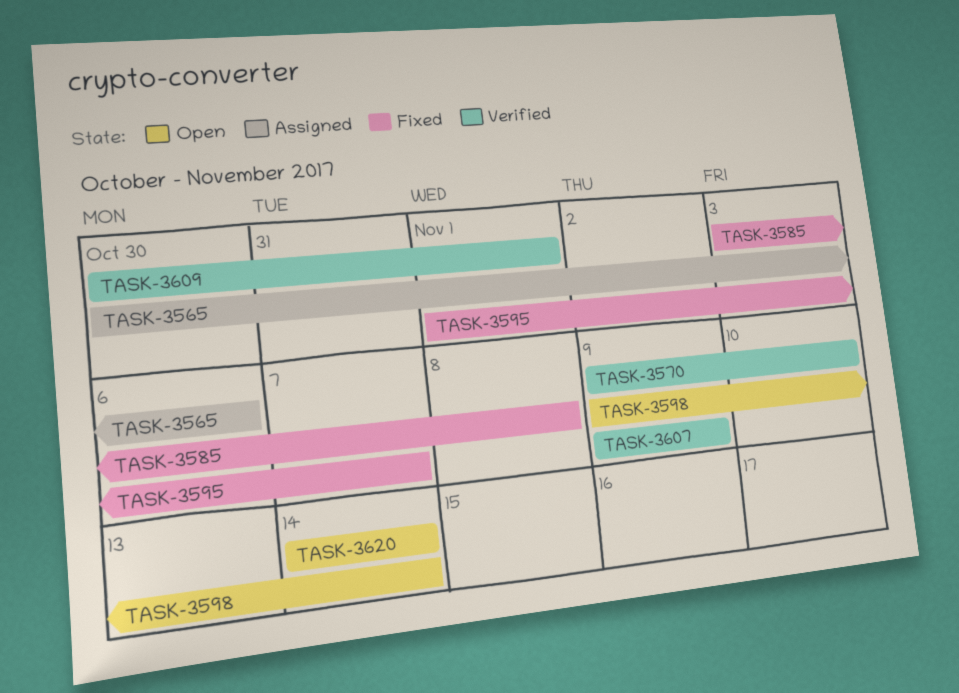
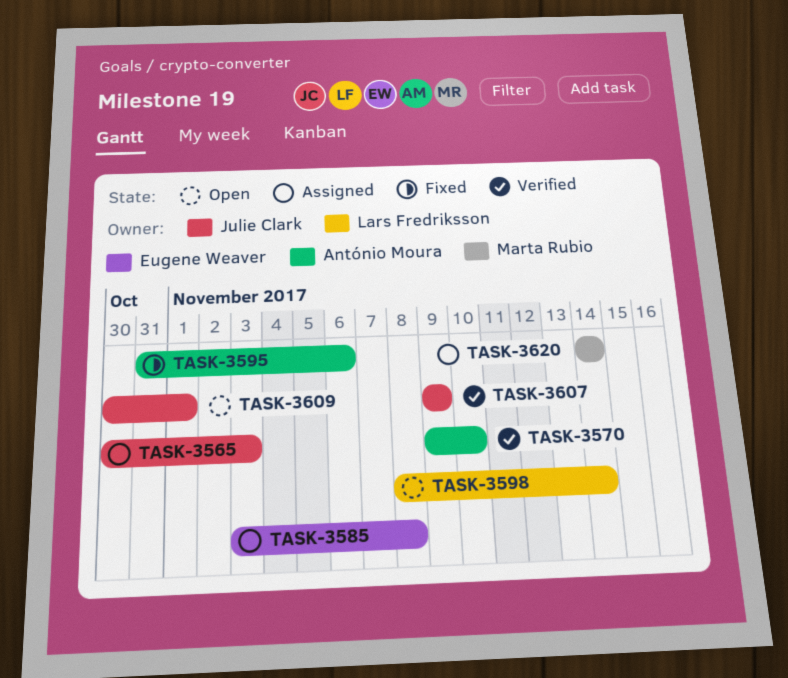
TASK-3565, due: Nov 6 -> Nov 3
TASK-3585, status: Fixed -> Assigned
TASK-3595, start: Nov 1 -> Oct 31
TASK-3595, due: Nov 7 -> Nov 6
TASK-3598, start: Nov 9 -> Nov 8
TASK-3609, status: Verified -> Open
TASK-3620, status: Open -> Assigned

